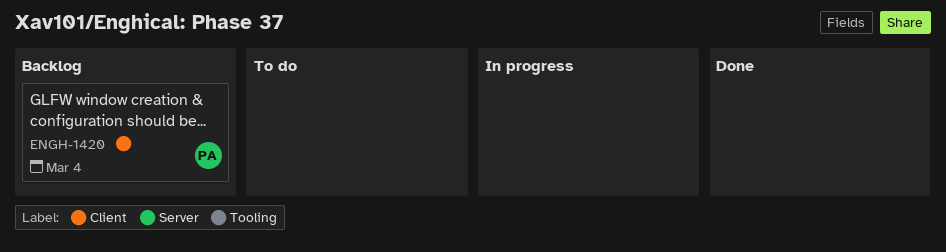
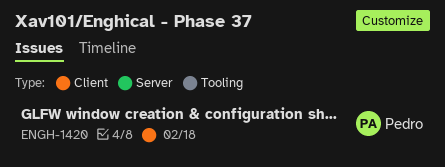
ENGH-1420, due: Mar 4 -> Feb 18

